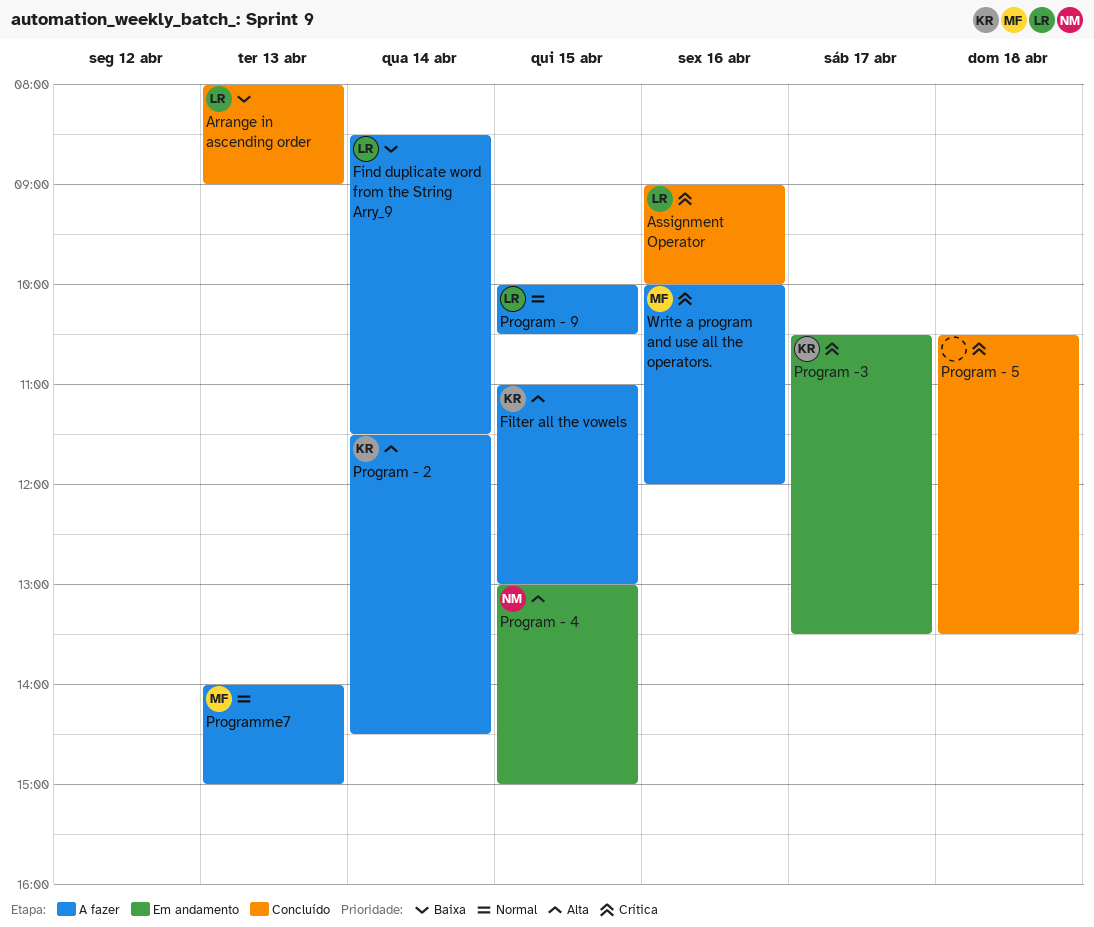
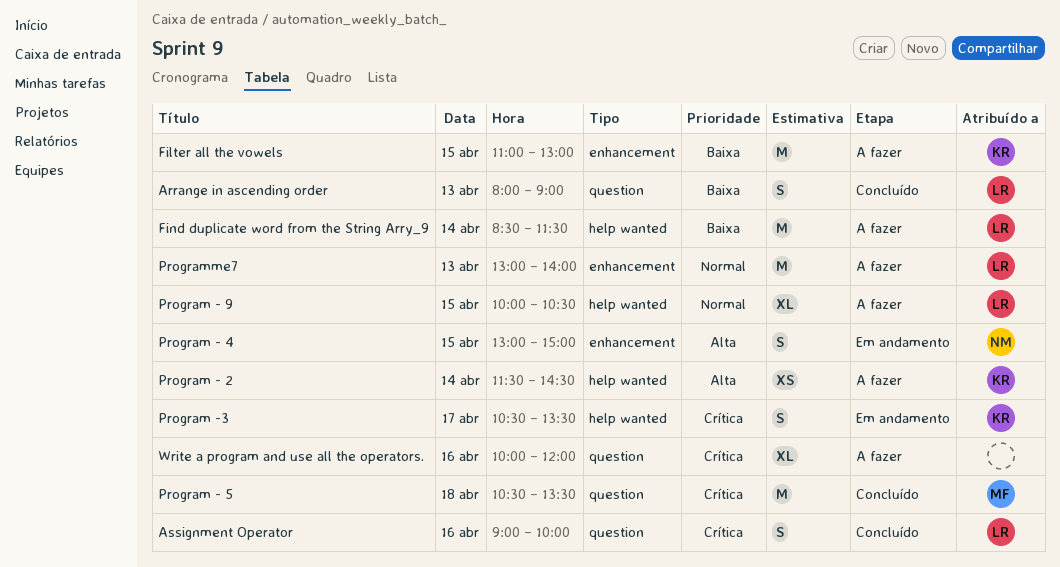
Filter all the vowels, priority: Alta -> Baixa
Program - 5, owner: none -> MF
Programme7, owner: MF -> LR
Programme7, begins: 14:00 -> 13:00
Programme7, ends: 15:00 -> 14:00
Write a program and use all the operators., owner: MF -> none

